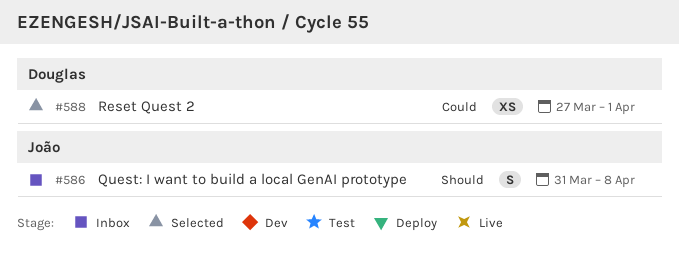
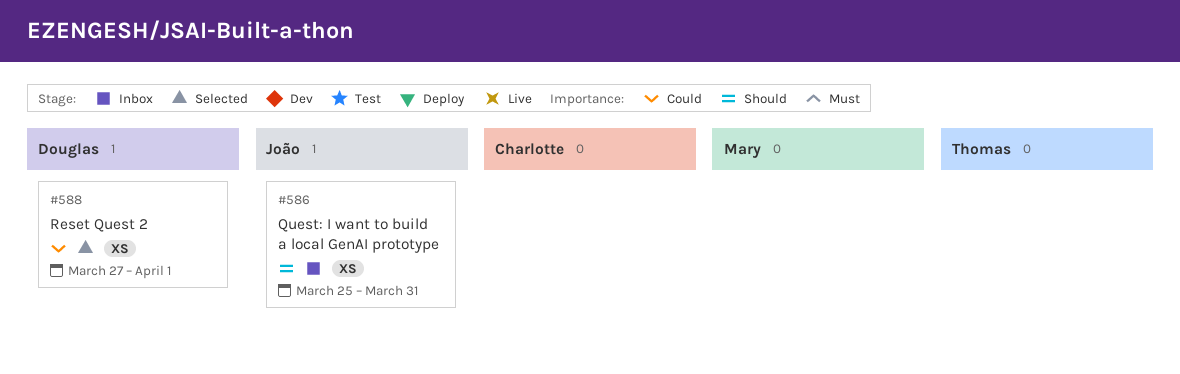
#586, estimate: S -> XS
#586, start: Mar 31 -> Mar 25
#586, due: Apr 8 -> Mar 31

